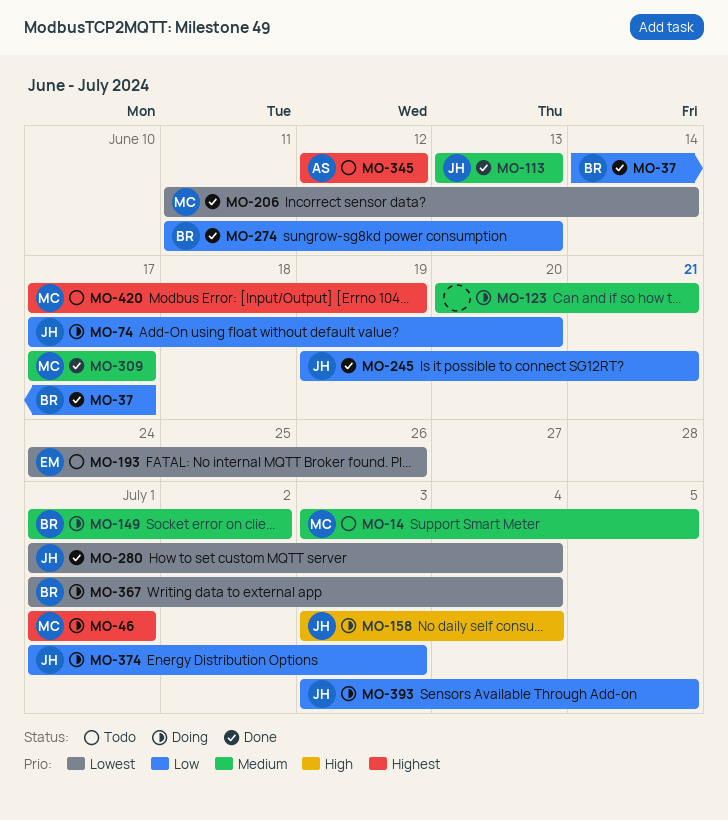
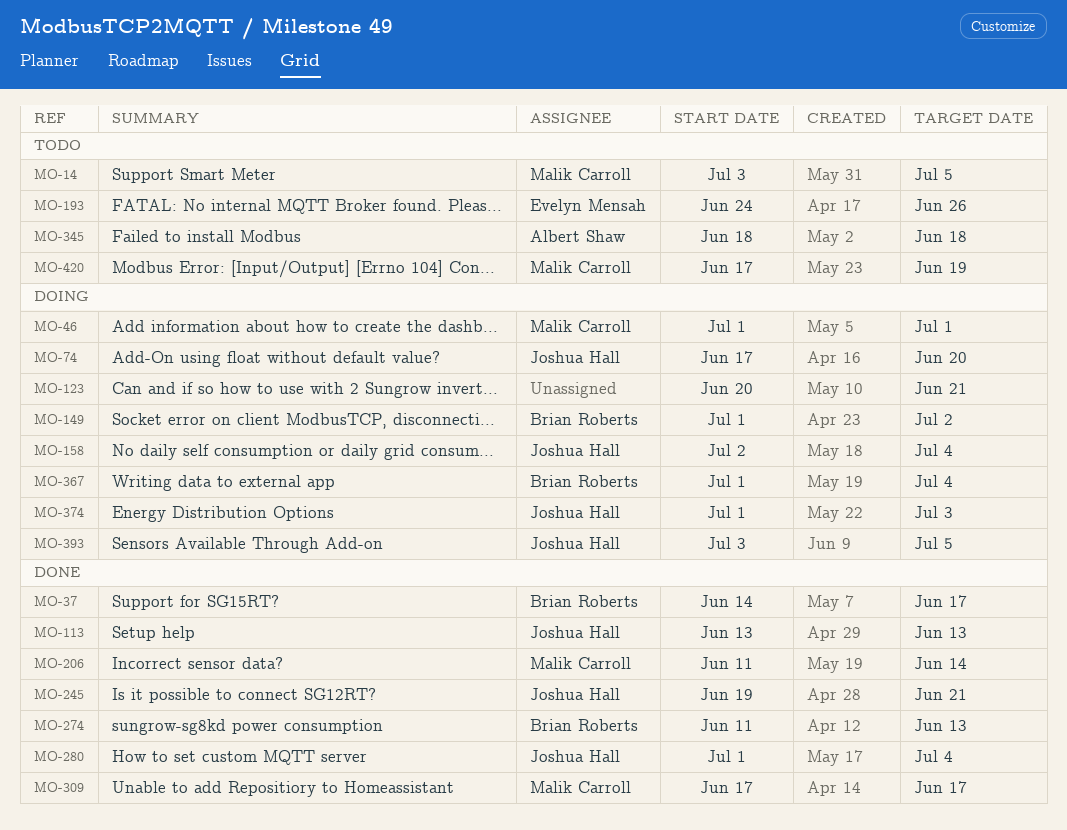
MO-158, start: Jul 3 -> Jul 2
MO-345, start: Jun 12 -> Jun 18
MO-345, due: Jun 12 -> Jun 18

